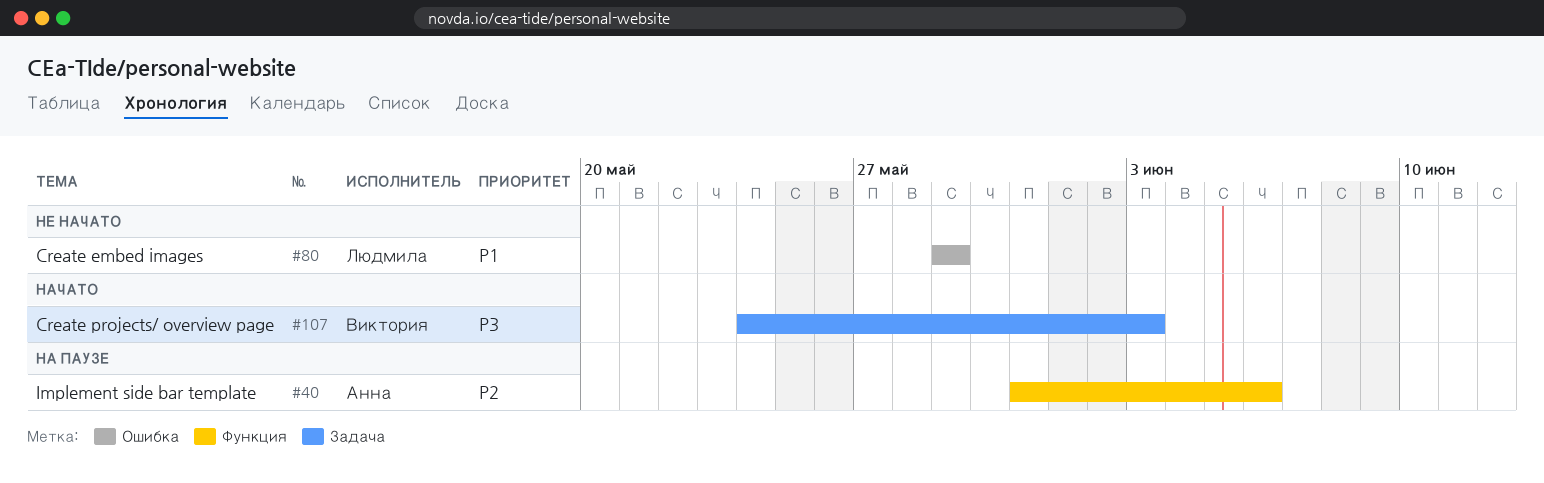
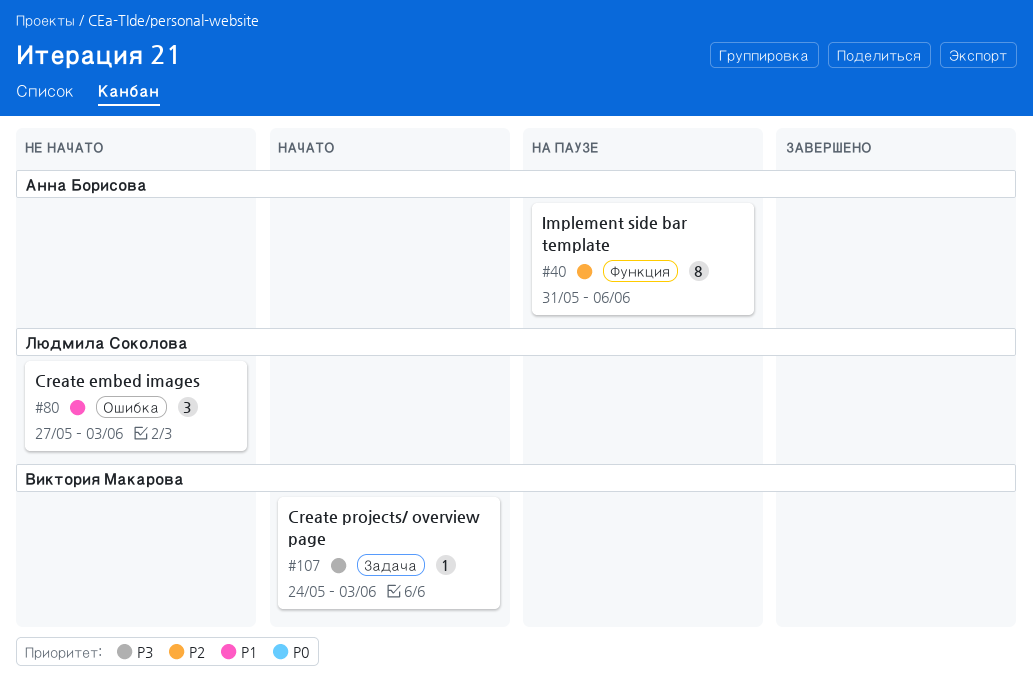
#80, start: May 29 -> May 27
#80, due: May 29 -> Jun 3

